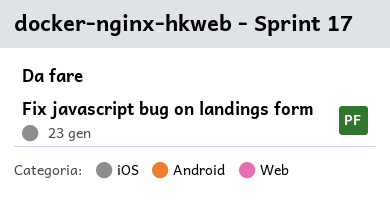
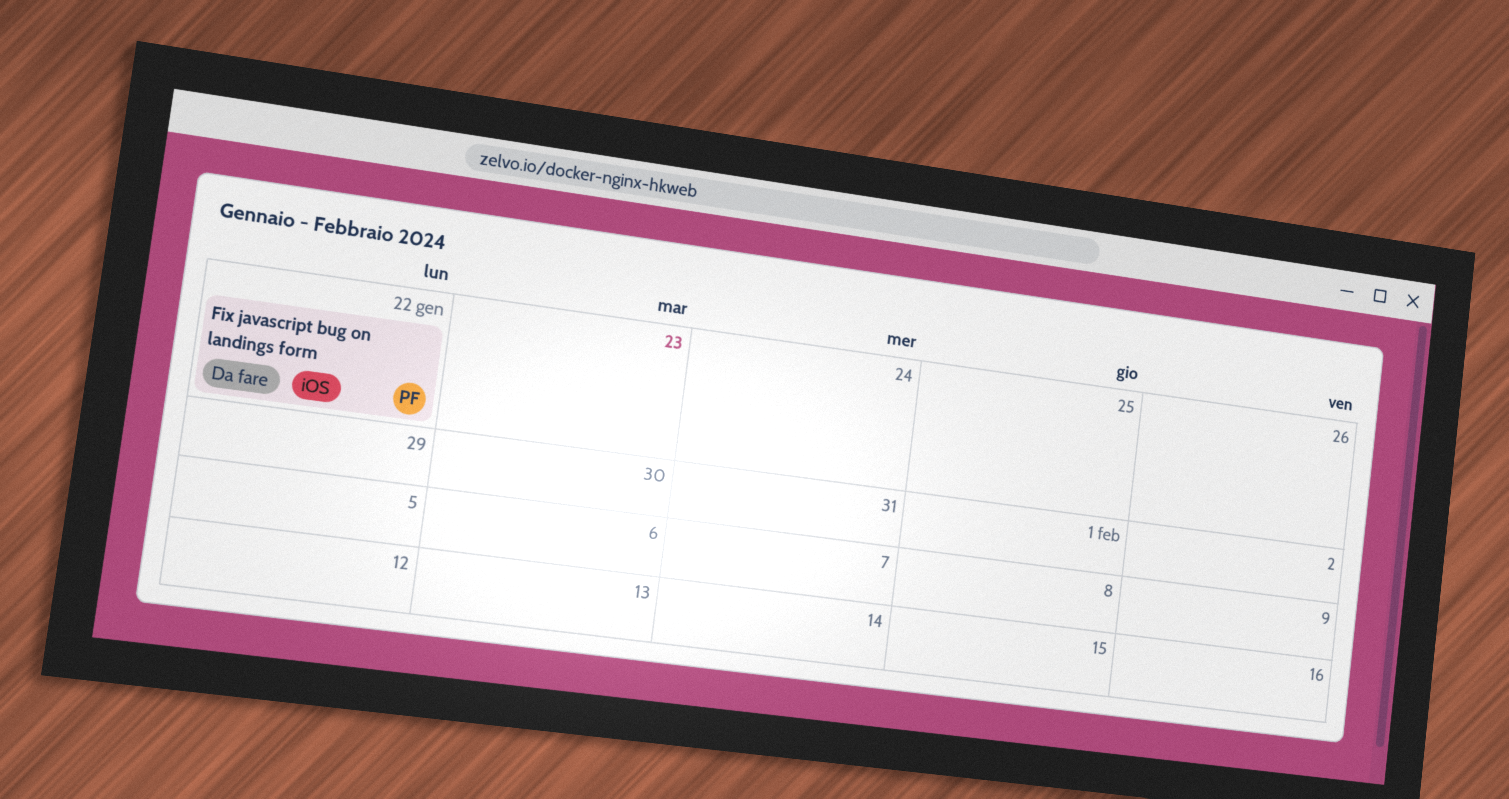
Fix javascript bug on landings form, due: Jan 23 -> Jan 22

